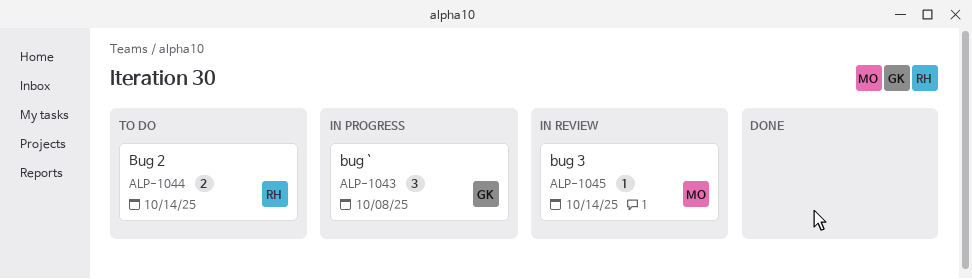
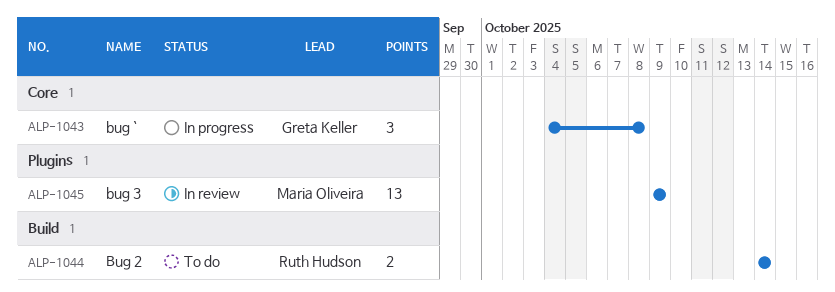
ALP-1045, estimate: 1 -> 13
ALP-1045, due: Oct 14 -> Oct 9

